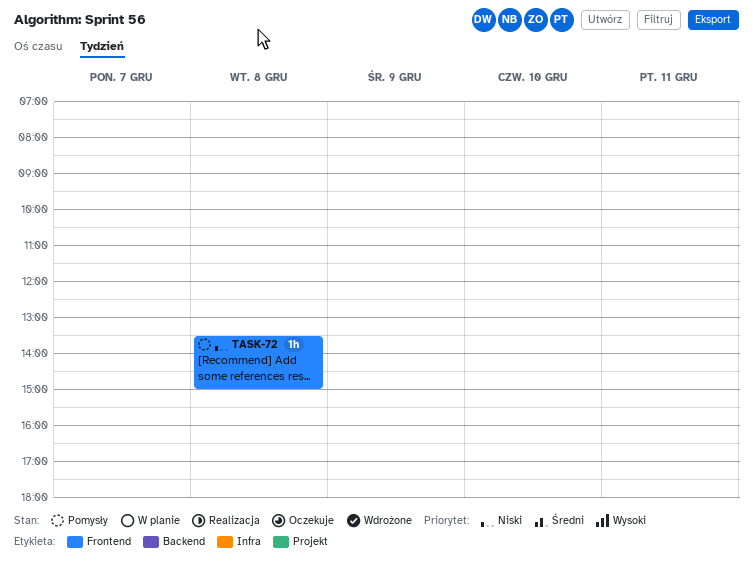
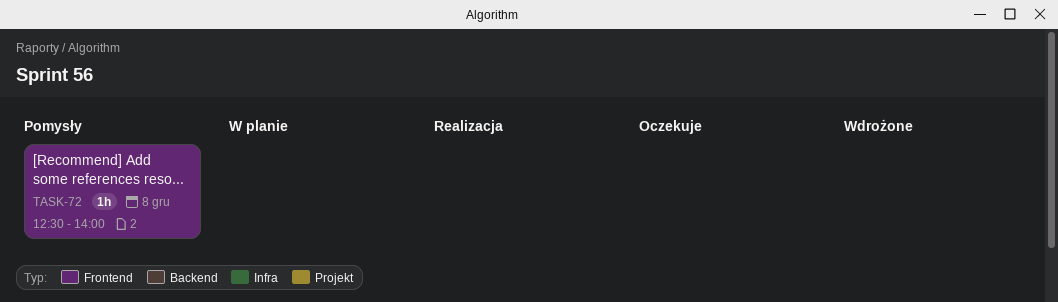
TASK-72, begins: 13:30 -> 12:30
TASK-72, ends: 15:00 -> 14:00

